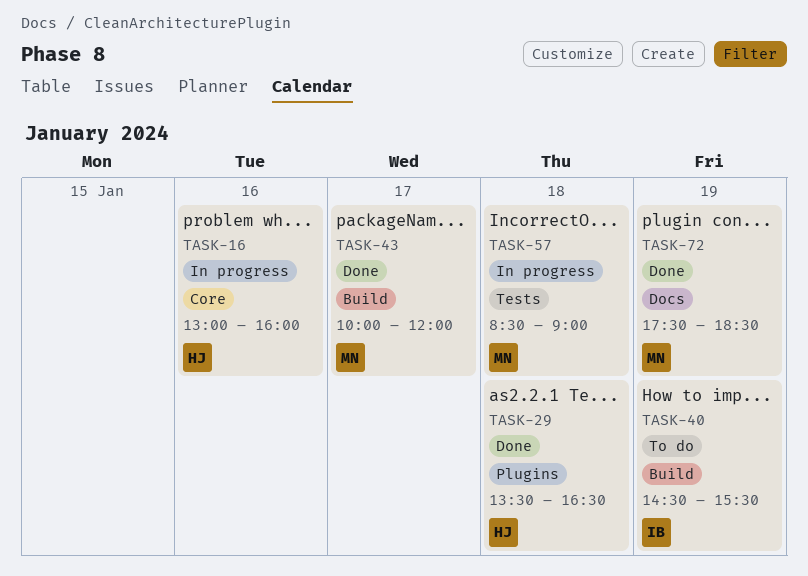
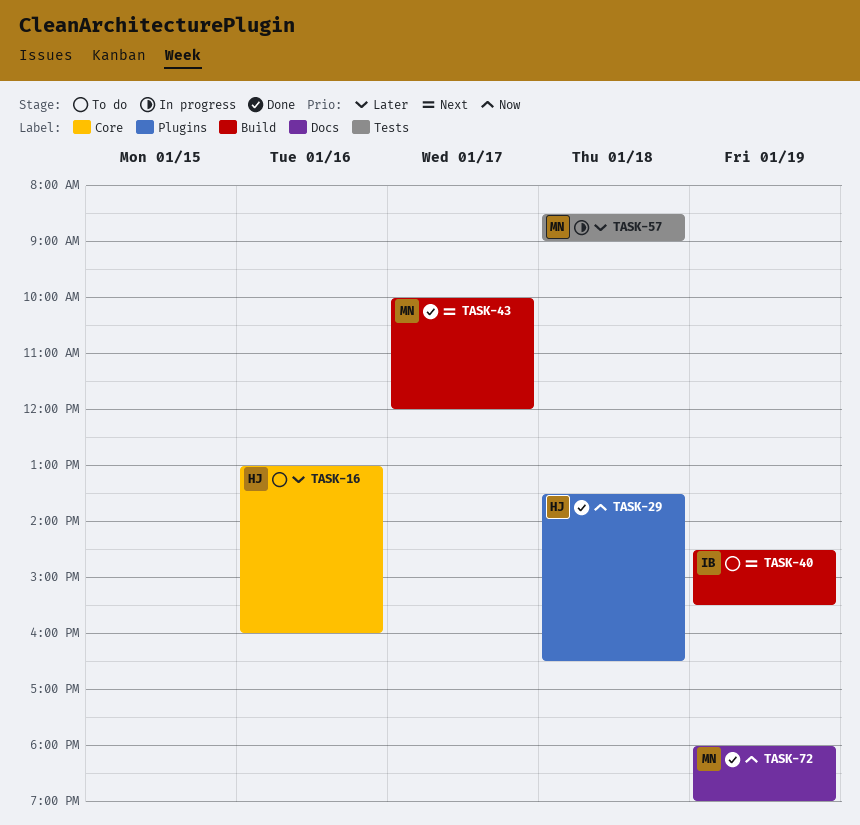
TASK-16, status: In progress -> To do
TASK-72, begins: 17:30 -> 18:00
TASK-72, ends: 18:30 -> 19:00

